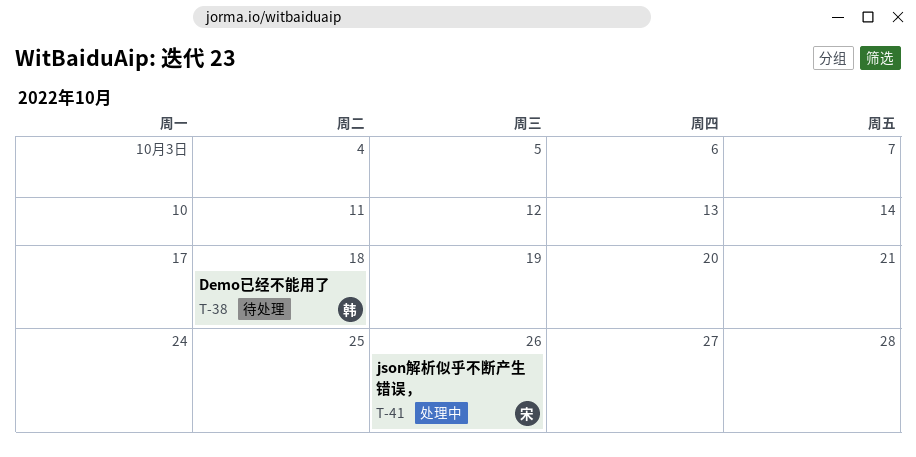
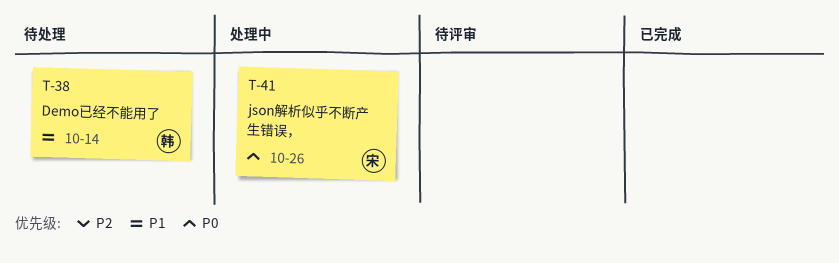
T-38, due: Oct 18 -> Oct 14

